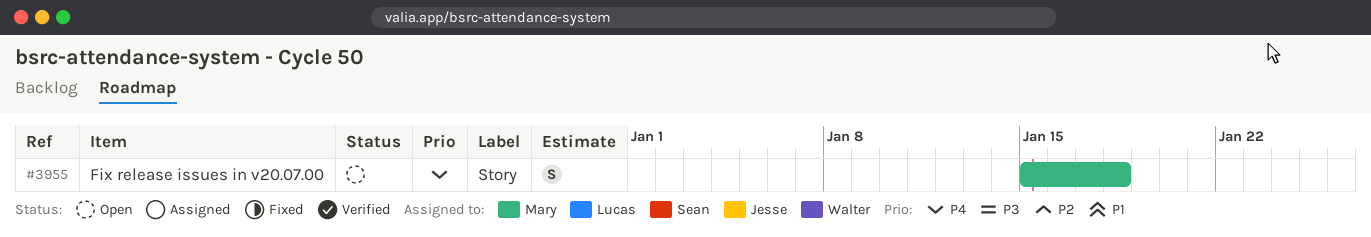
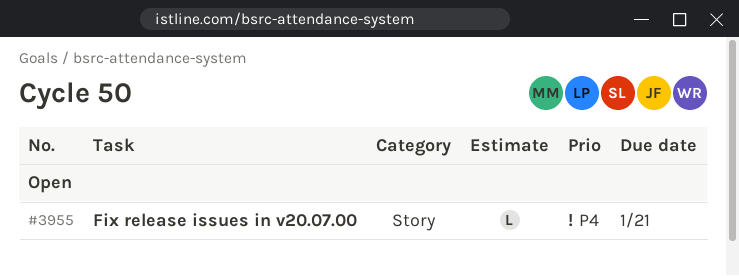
#3955, estimate: S -> L
#3955, due: Jan 18 -> Jan 21

